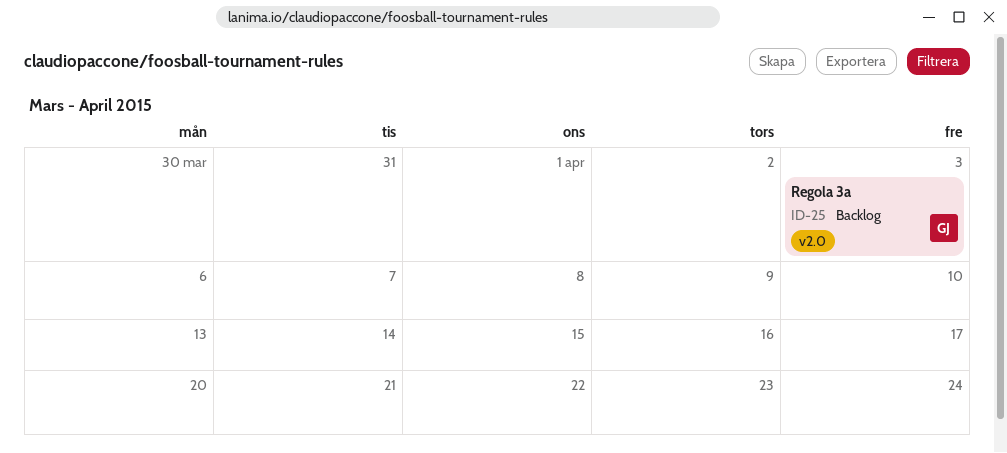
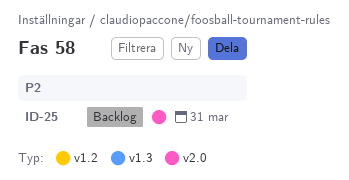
ID-25, due: Apr 3 -> Mar 31

